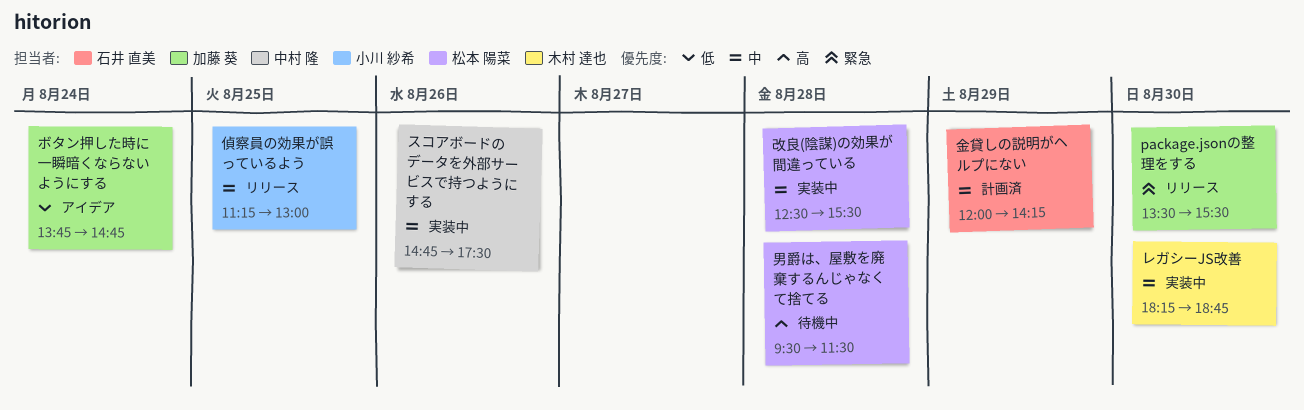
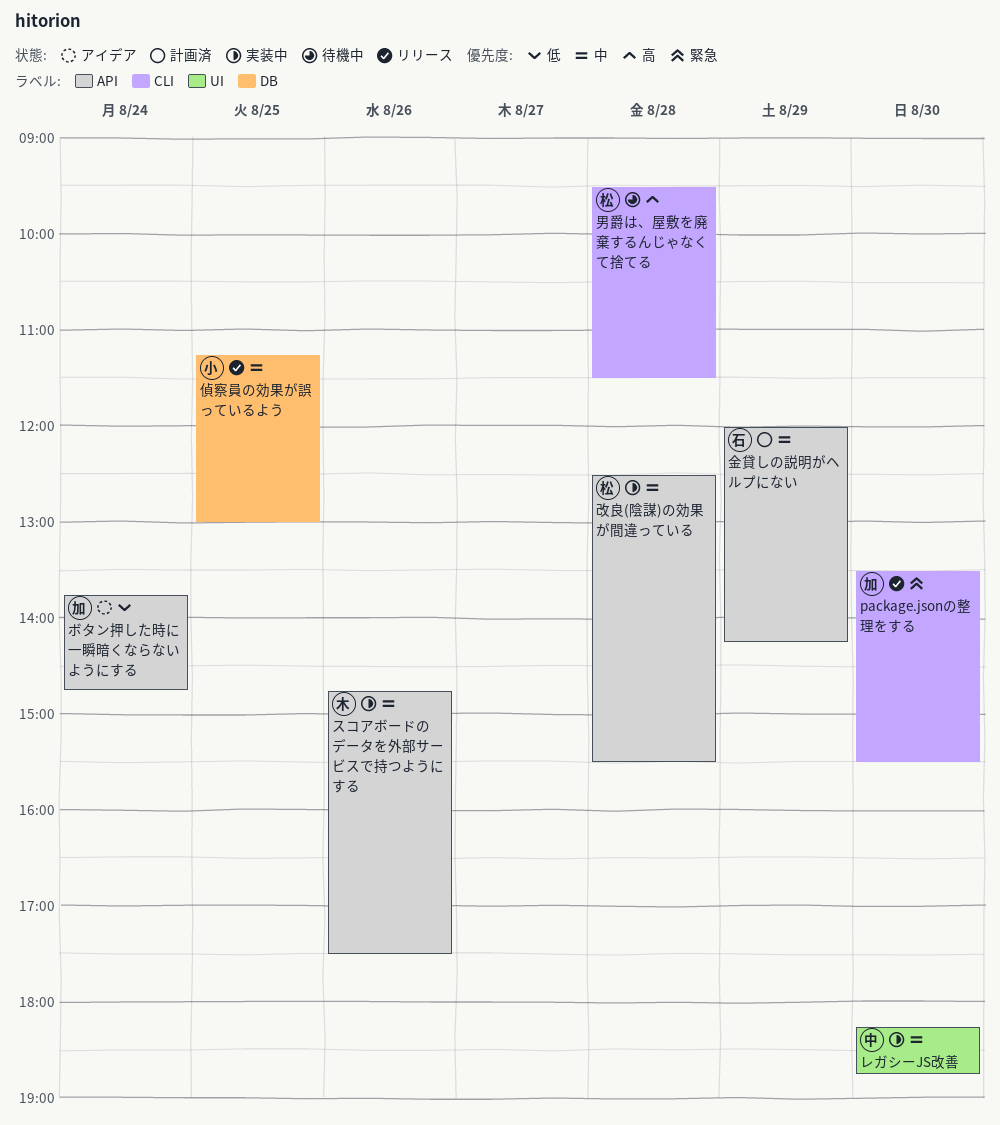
スコアボードのデータを外部サービスで持つようにする, owner: 中村 隆 -> 木村 達也
レガシーJS改善, owner: 木村 達也 -> 中村 隆

